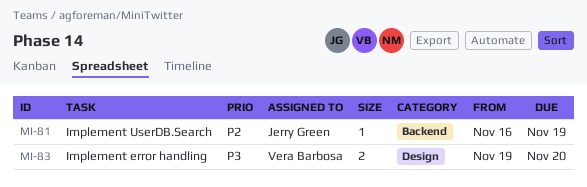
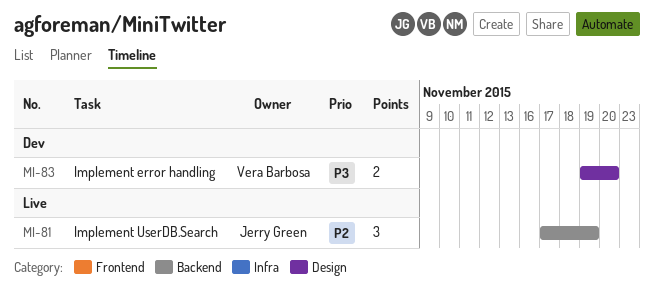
MI-81, estimate: 1 -> 3
MI-81, start: Nov 16 -> Nov 17

